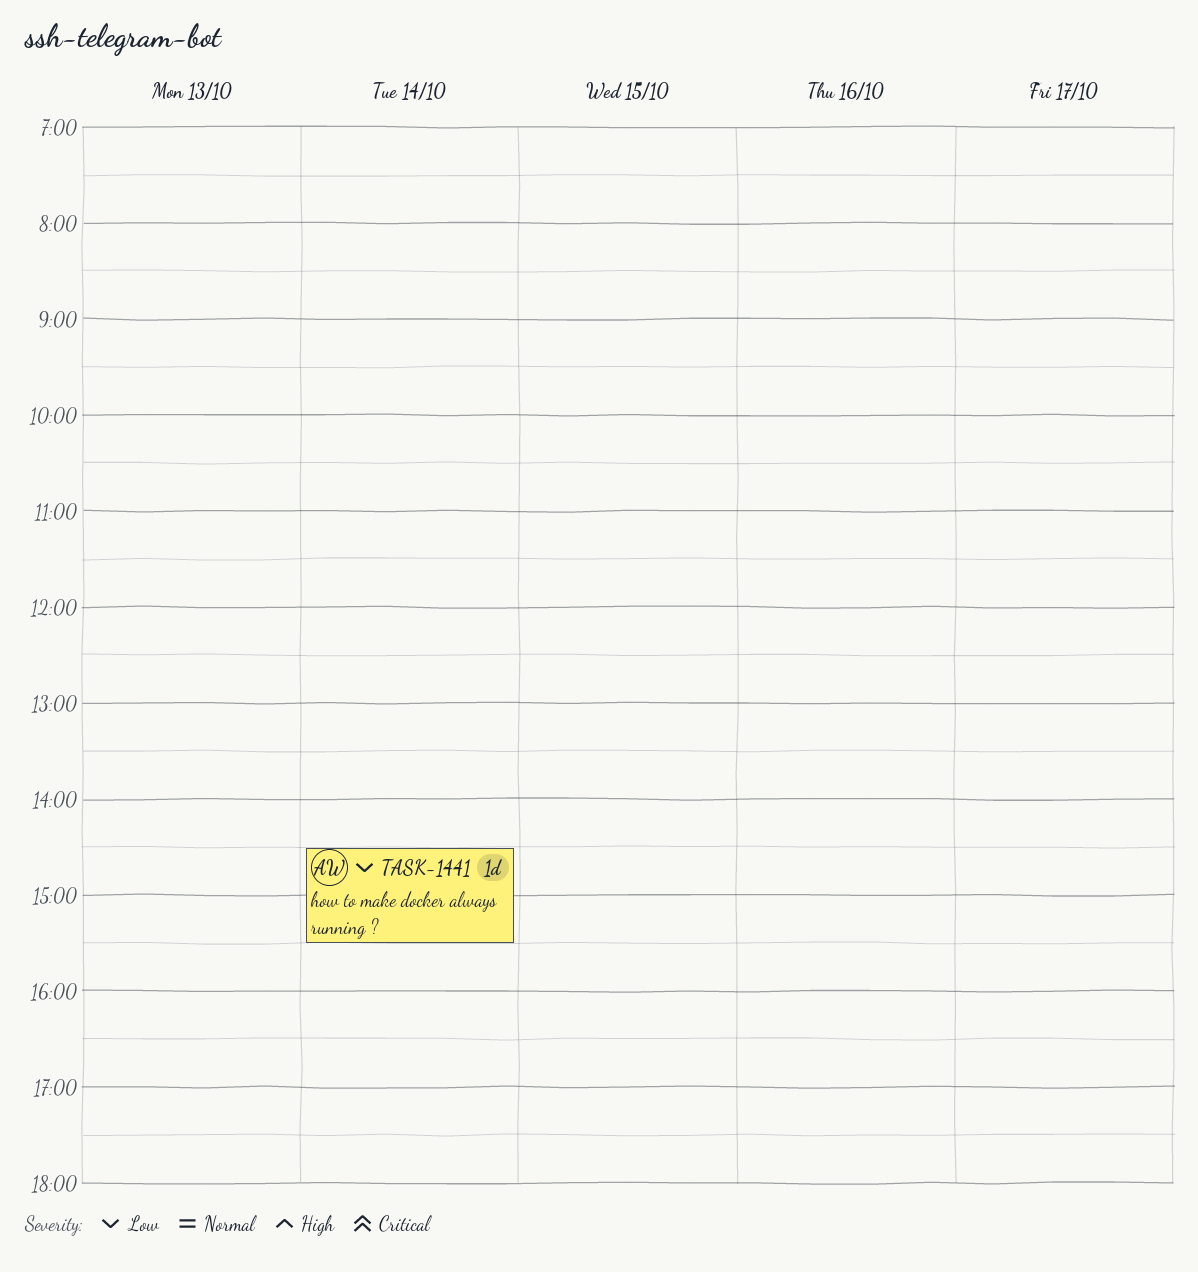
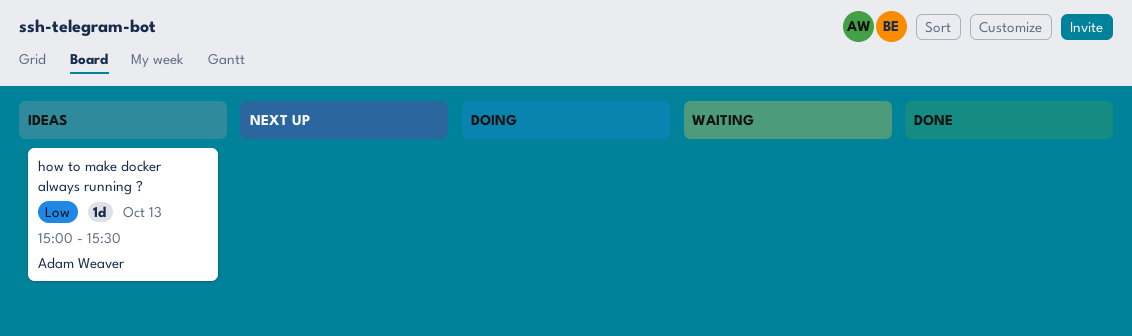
how to make docker always running ?, day: Oct 14 -> Oct 13
how to make docker always running ?, begins: 14:30 -> 15:00

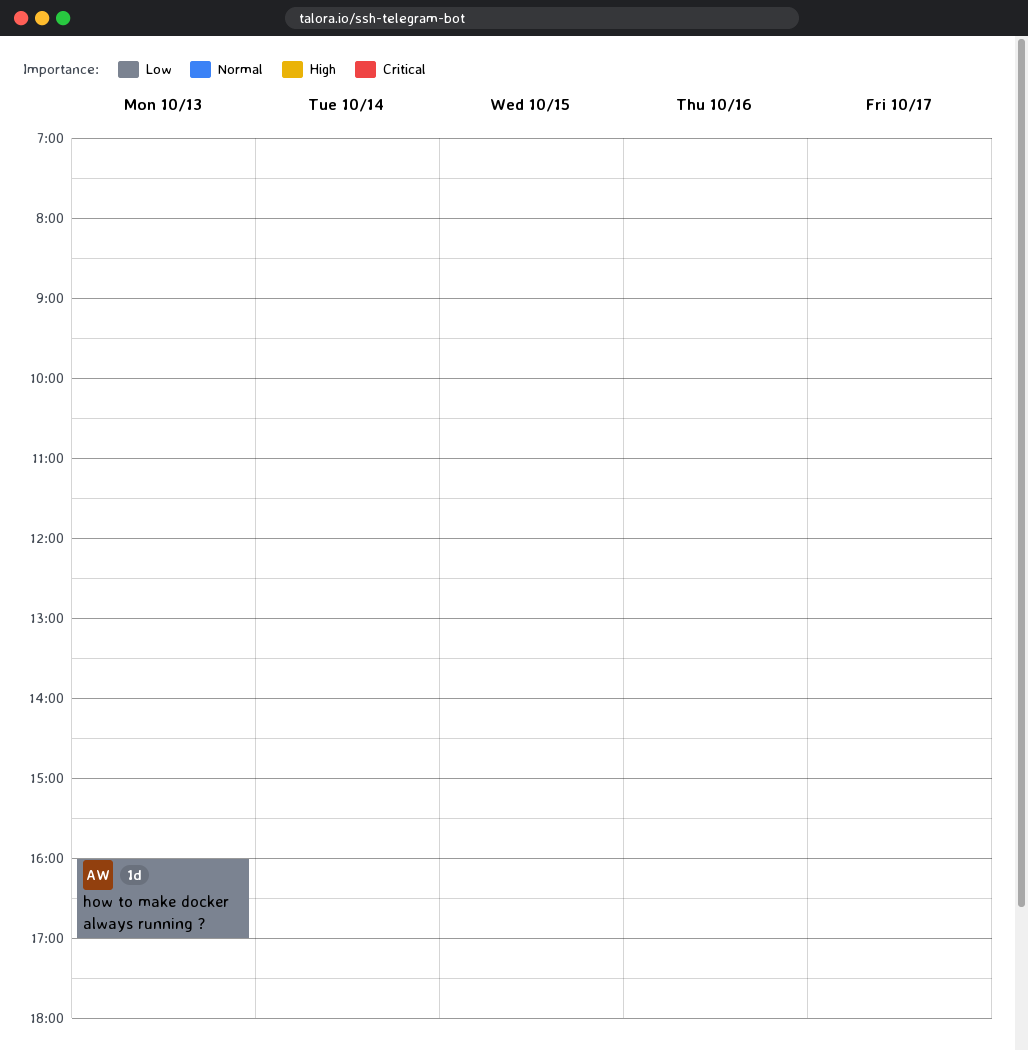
how to make docker always running ?, begins: 15:00 -> 16:00
how to make docker always running ?, ends: 15:30 -> 17:00

